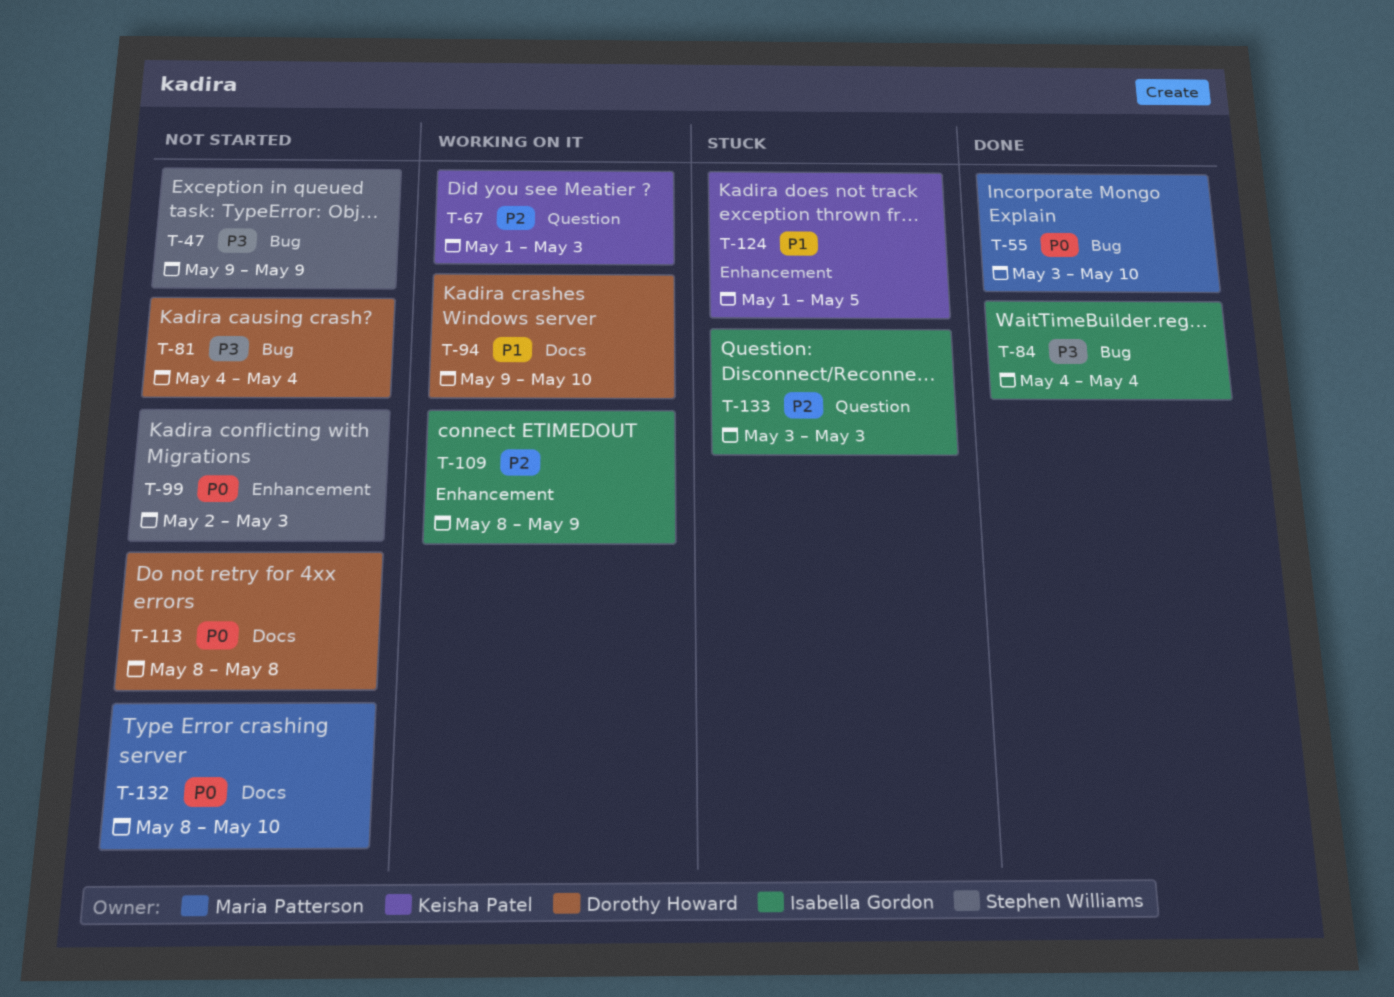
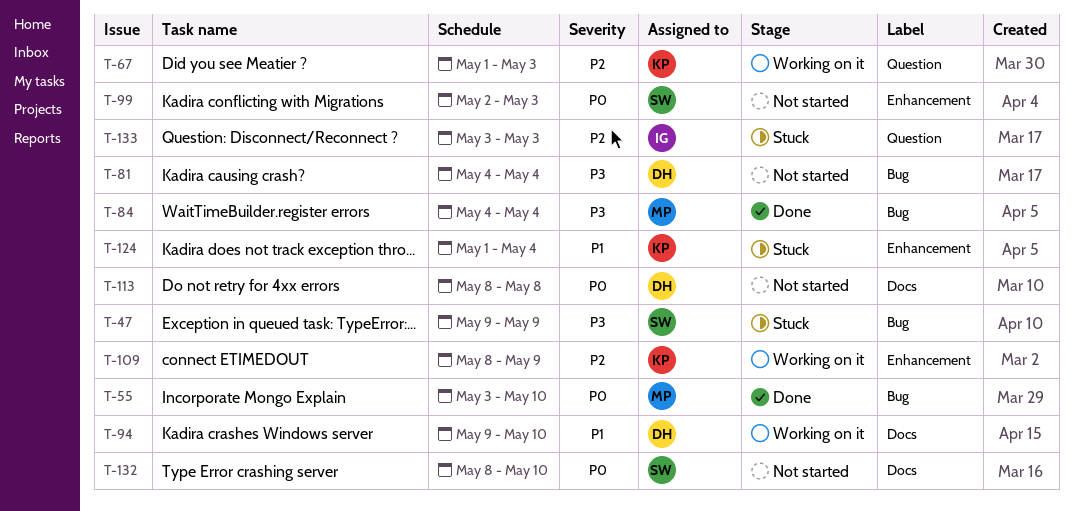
T-47, status: Not started -> Stuck
T-84, owner: Isabella Gordon -> Maria Patterson
T-109, owner: Isabella Gordon -> Keisha Patel
T-124, due: May 5 -> May 4
T-132, owner: Maria Patterson -> Stephen Williams

